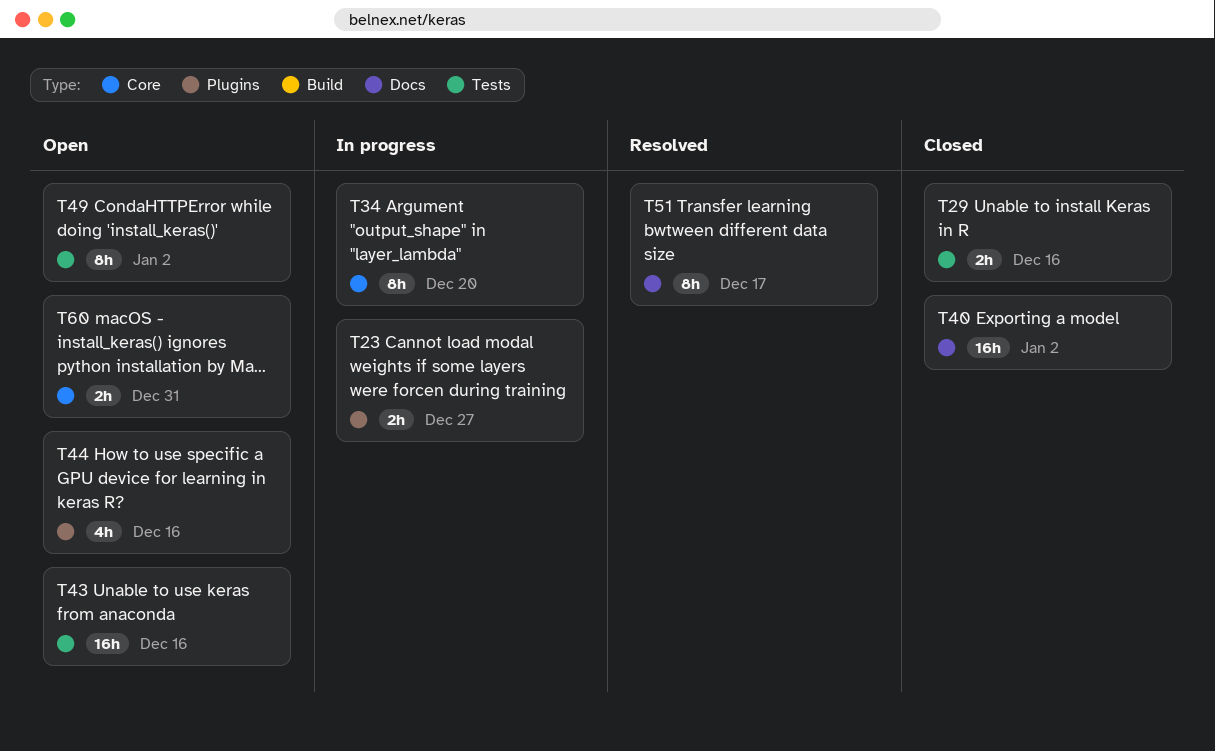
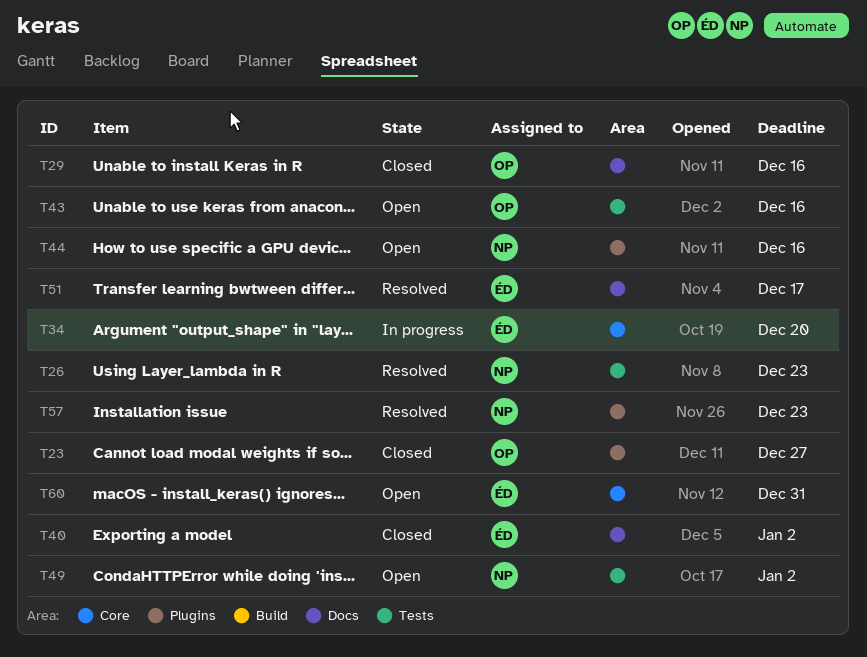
T23, status: In progress -> Closed
T26: none -> present
T29, label: Tests -> Docs
T57: none -> present

